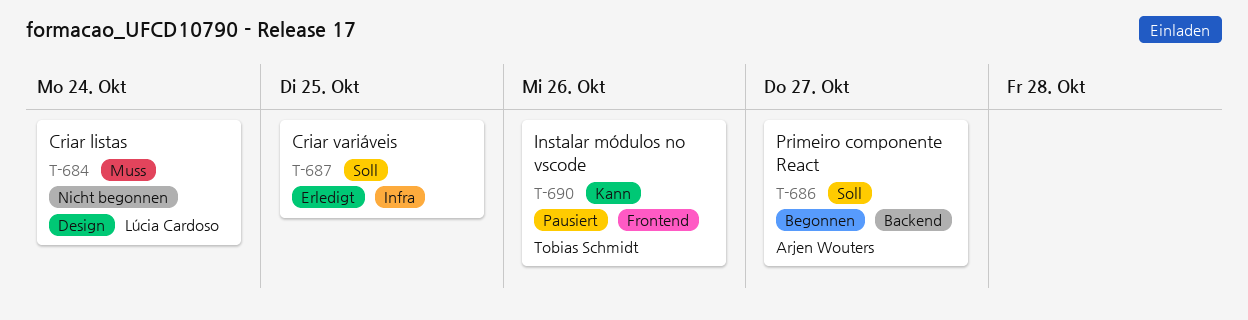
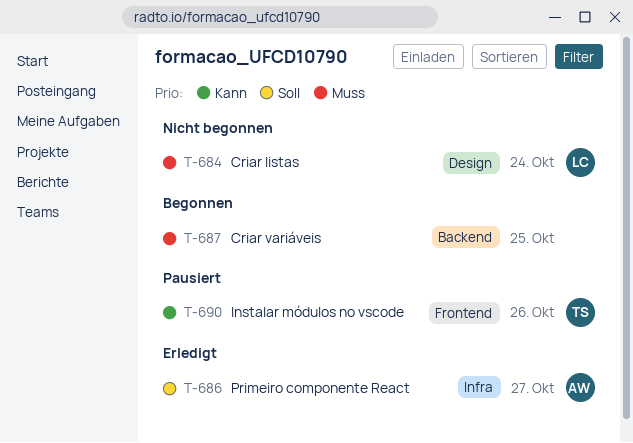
T-686, status: Begonnen -> Erledigt
T-686, label: Backend -> Infra
T-687, status: Erledigt -> Begonnen
T-687, priority: Soll -> Muss
T-687, label: Infra -> Backend

